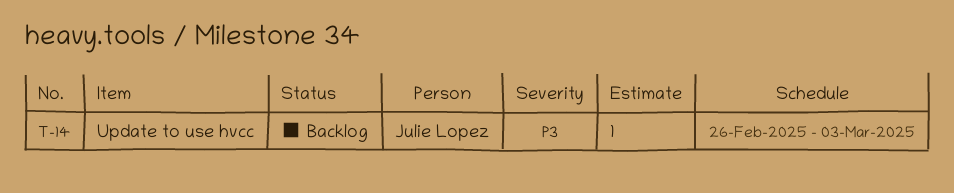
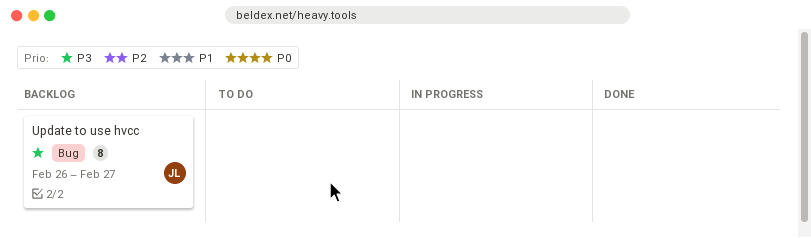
Update to use hvcc, estimate: 1 -> 8
Update to use hvcc, due: Mar 3 -> Feb 27

